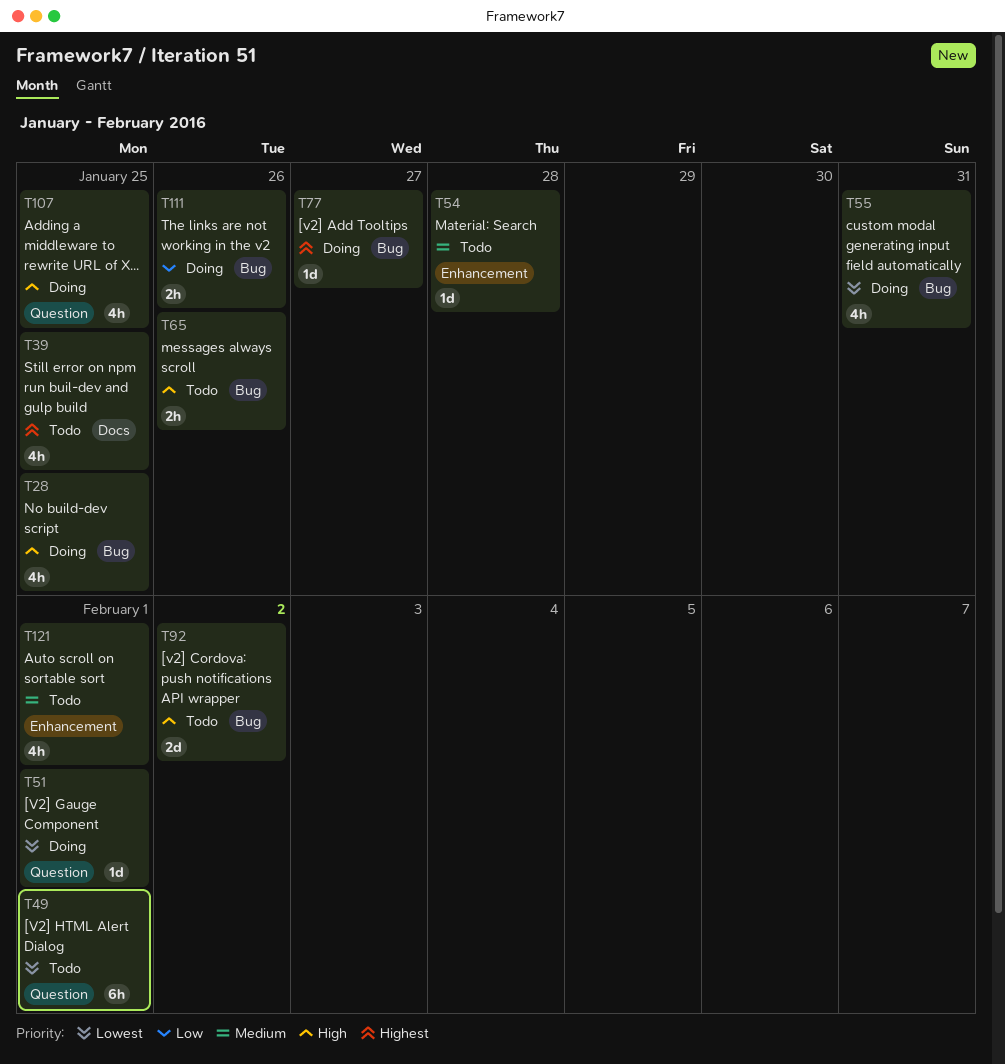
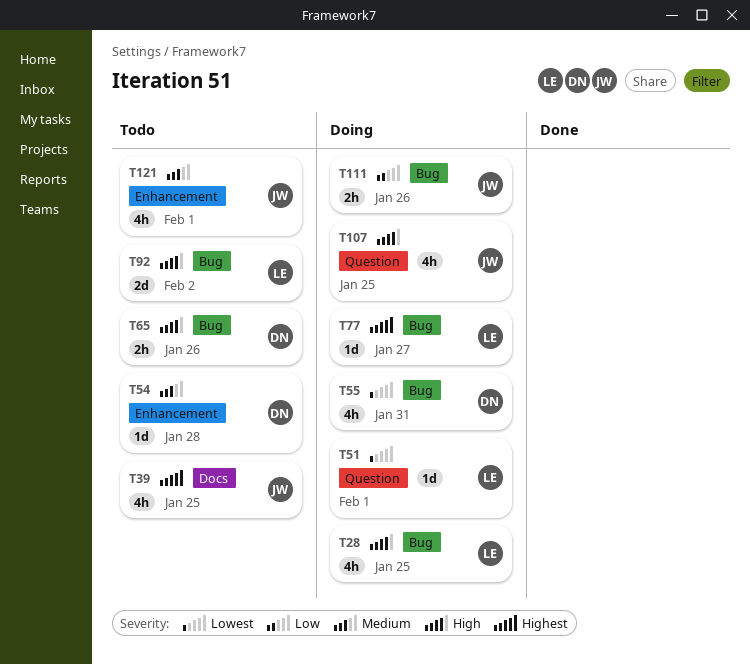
T49: present -> none

